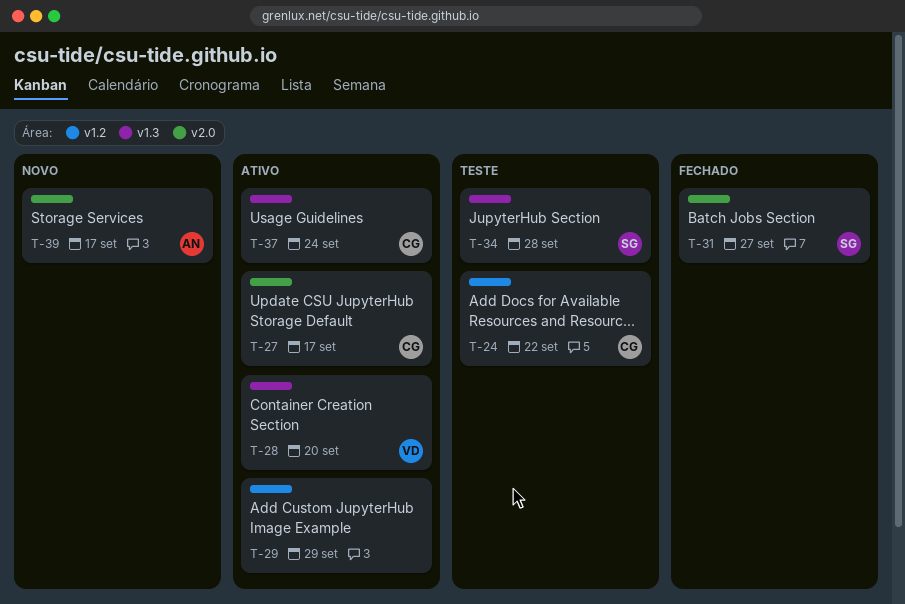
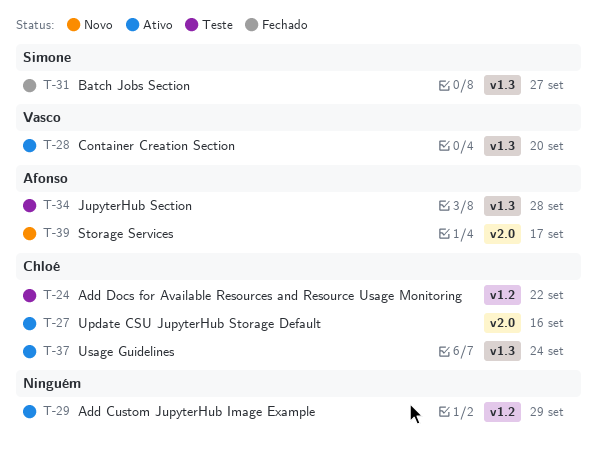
T-27, due: Sep 17 -> Sep 16
T-31, label: v2.0 -> v1.3
T-34, owner: Simone -> Afonso

